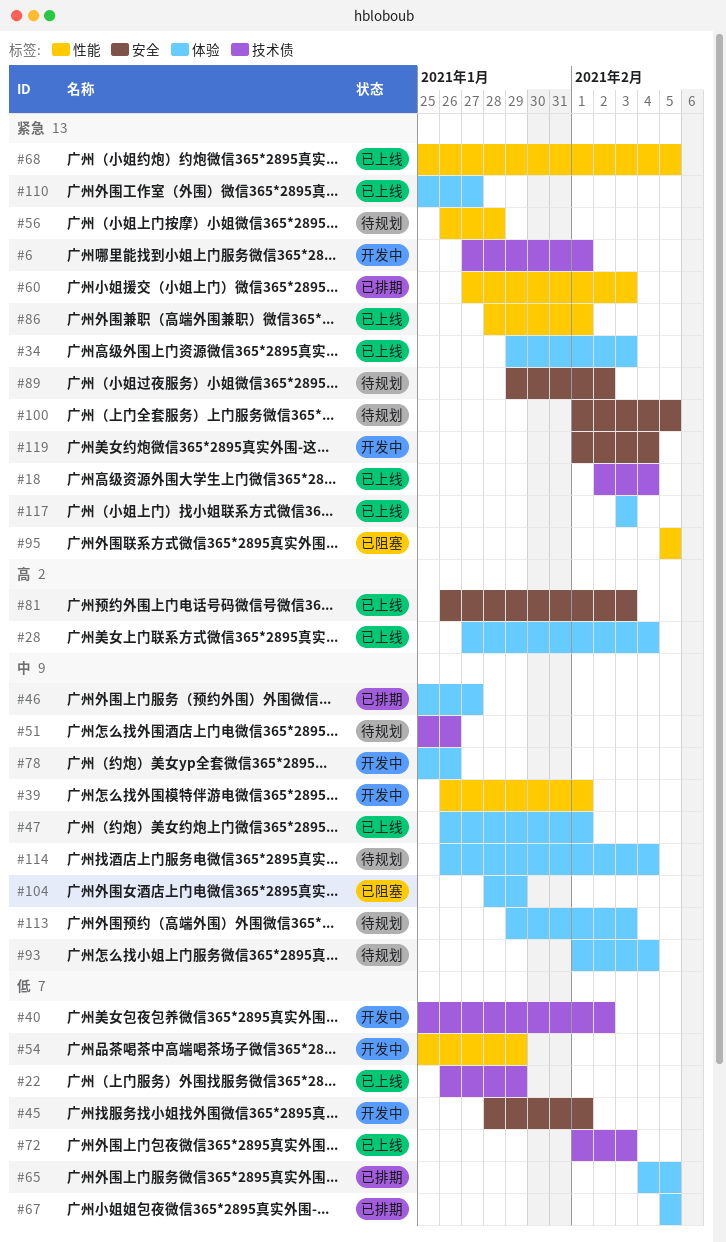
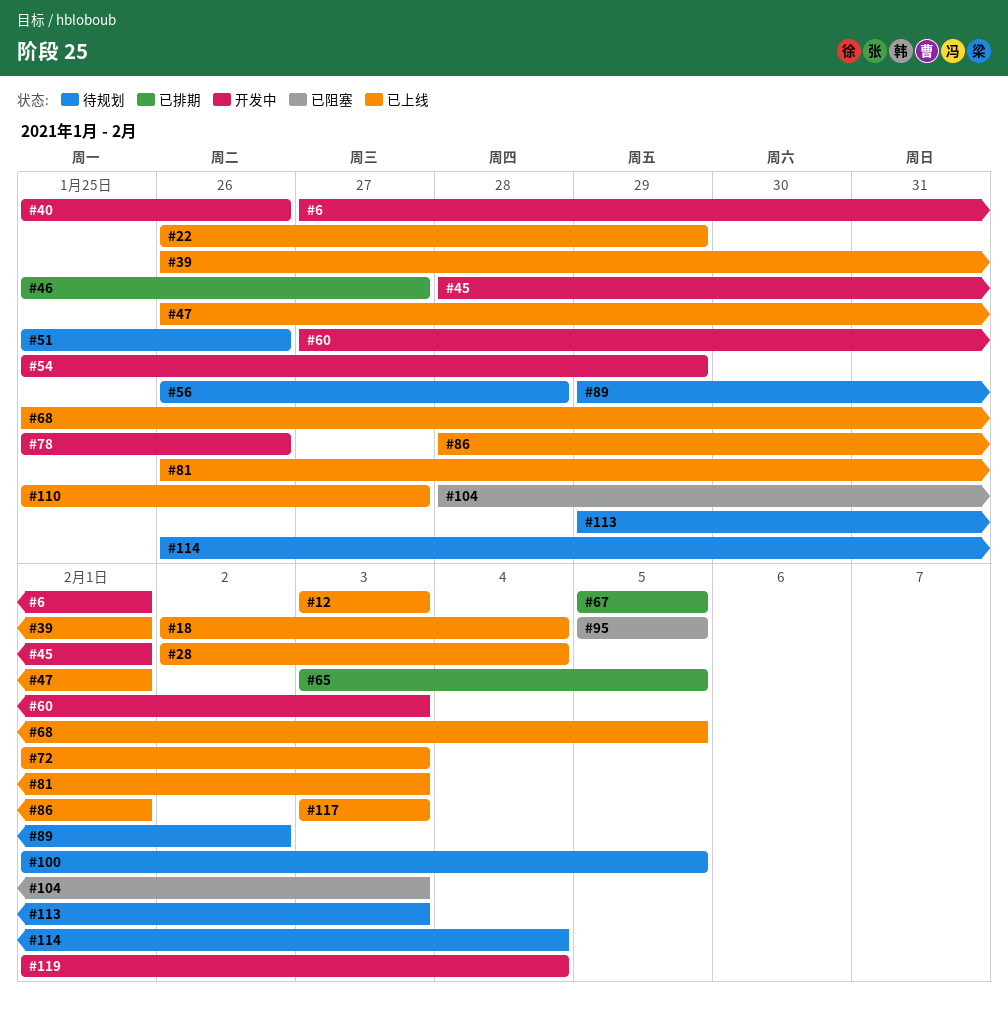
#12: none -> present
#28, start: Jan 27 -> Feb 2
#34: present -> none
#39, status: 开发中 -> 已上线
#40, due: Feb 2 -> Jan 26
#60, status: 已排期 -> 开发中
#65, start: Feb 4 -> Feb 3
#93: present -> none
#104, due: Jan 29 -> Feb 3

